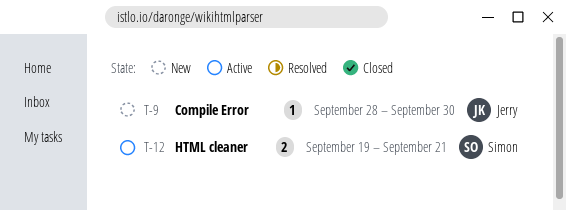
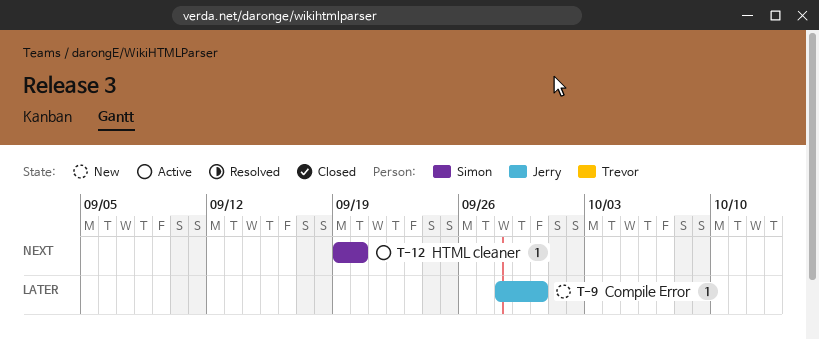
T-12, estimate: 2 -> 1
T-12, due: Sep 21 -> Sep 20

